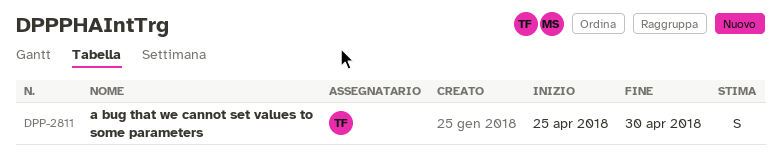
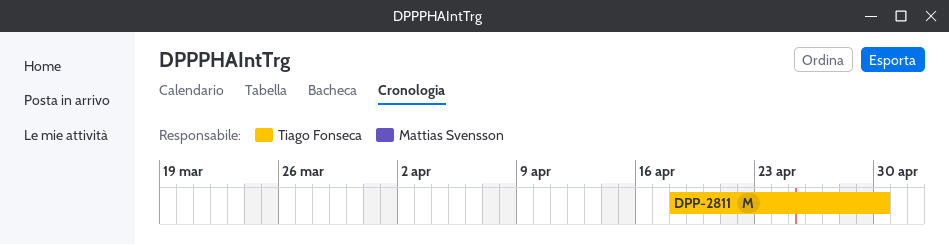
DPP-2811, estimate: S -> M
DPP-2811, start: Apr 25 -> Apr 18

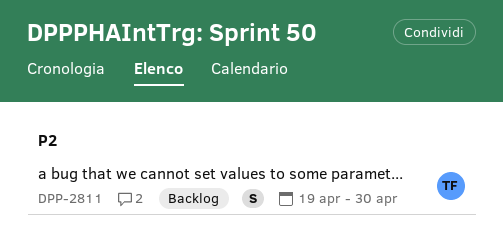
DPP-2811, estimate: M -> S
DPP-2811, start: Apr 18 -> Apr 19

